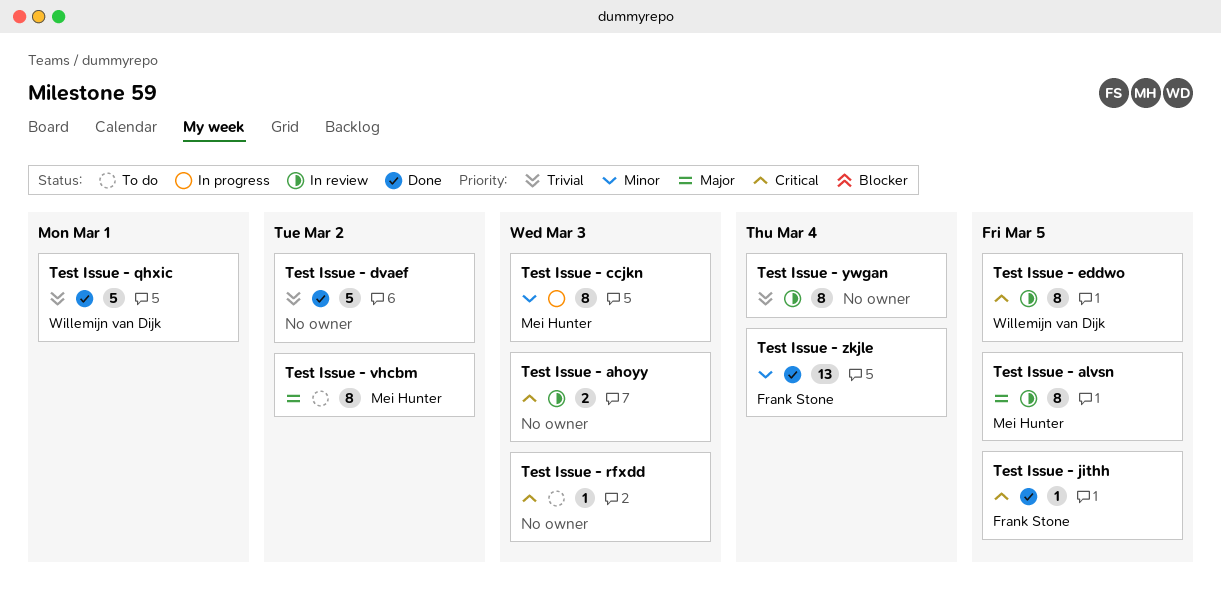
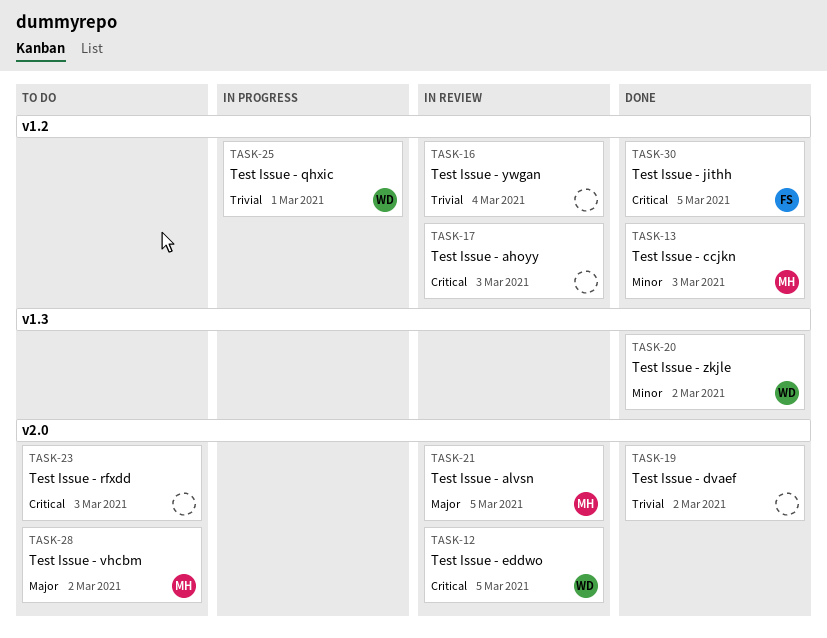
Test Issue - ccjkn, status: In progress -> Done
Test Issue - qhxic, status: Done -> In progress
Test Issue - zkjle, owner: Frank Stone -> Willemijn van Dijk
Test Issue - zkjle, due: Mar 4 -> Mar 2

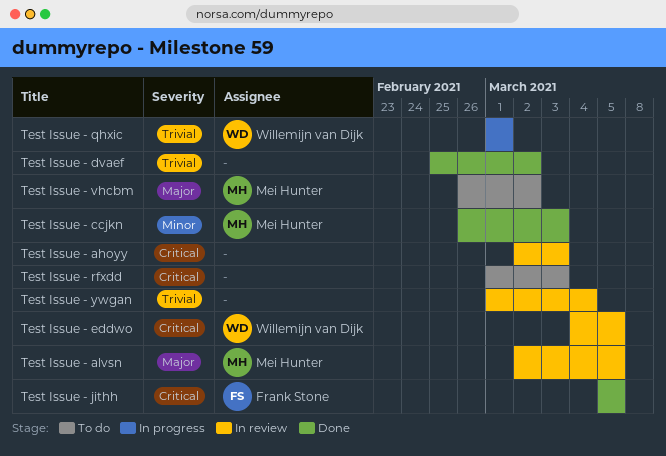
Test Issue - zkjle: present -> none

